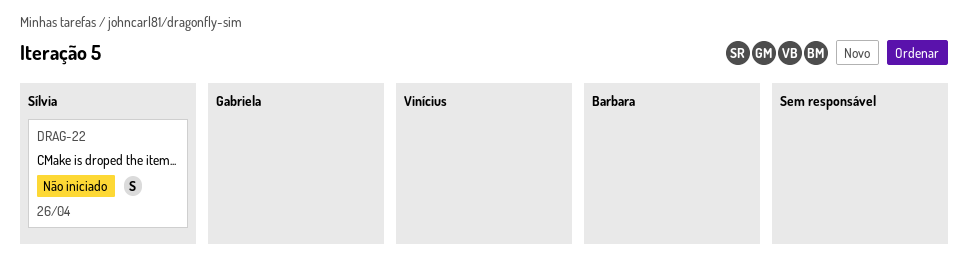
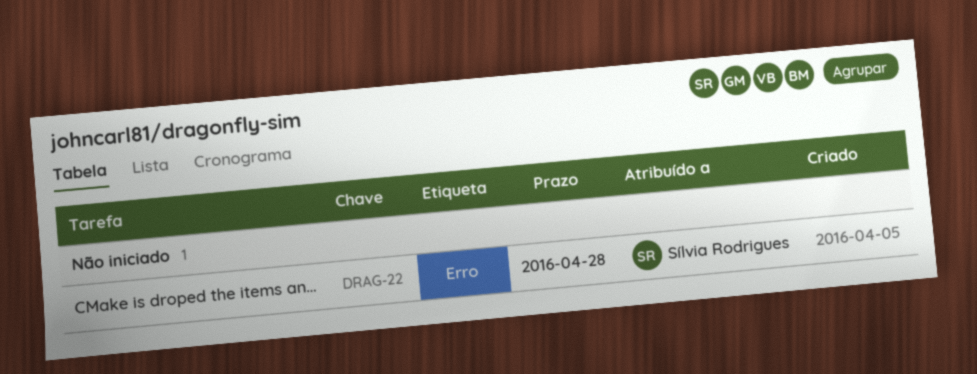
DRAG-22, due: Apr 26 -> Apr 28

